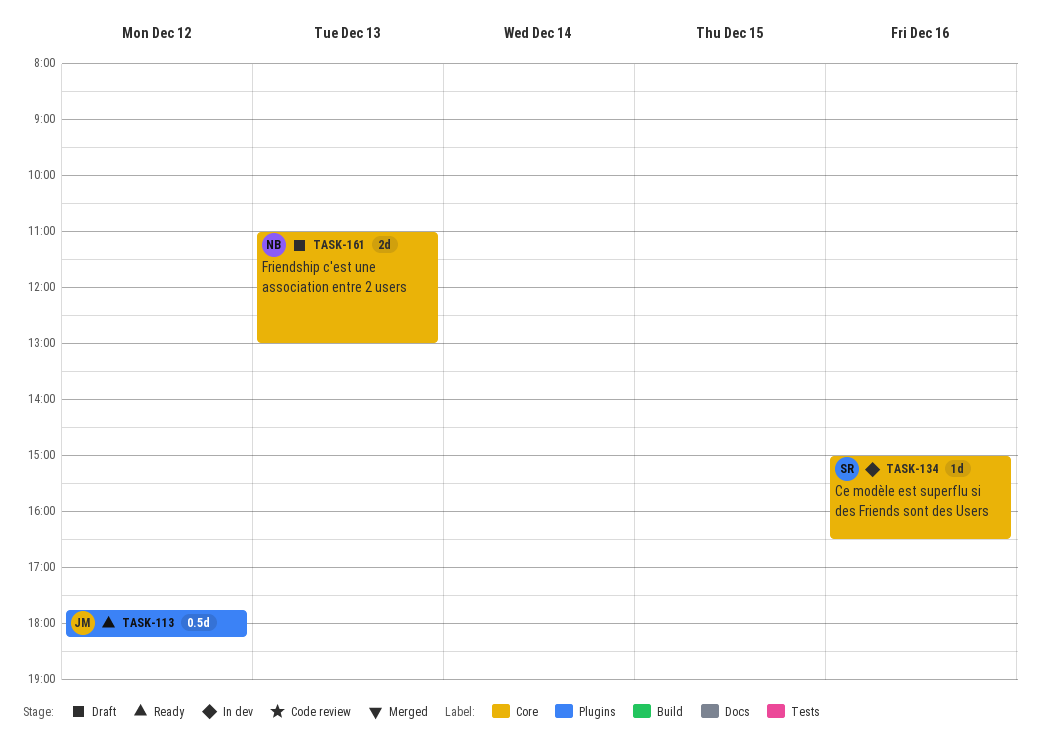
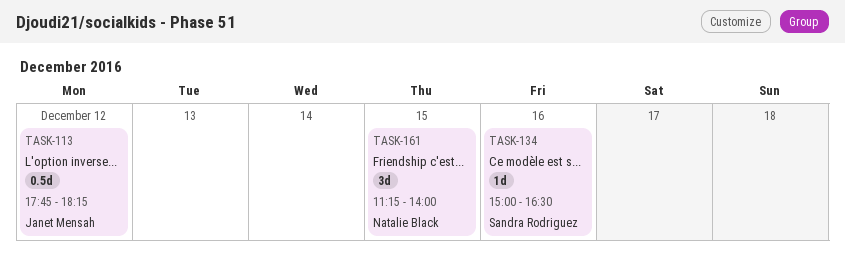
TASK-161, estimate: 2d -> 3d
TASK-161, day: Dec 13 -> Dec 15
TASK-161, begins: 11:00 -> 11:15
TASK-161, ends: 13:00 -> 14:00

